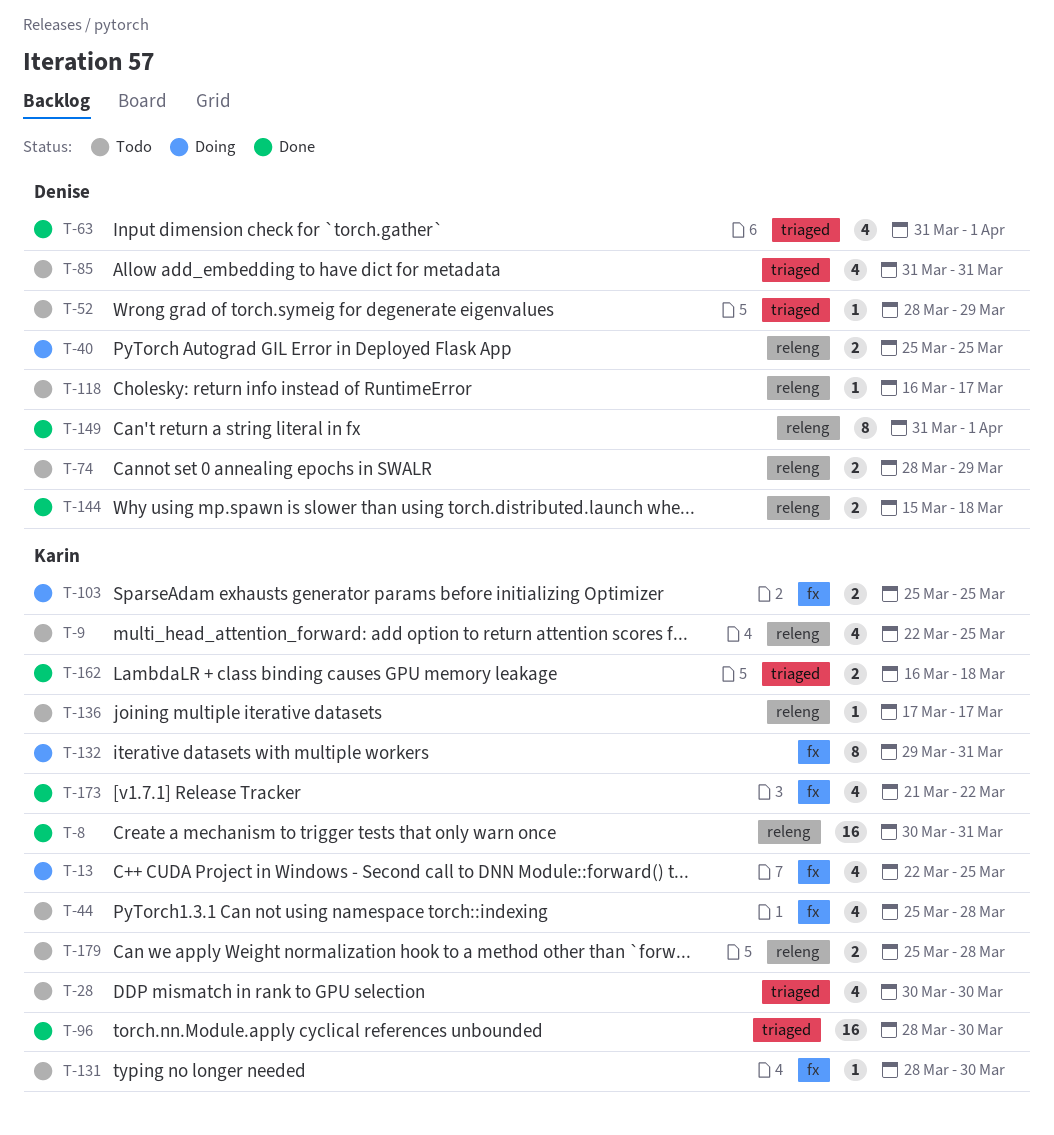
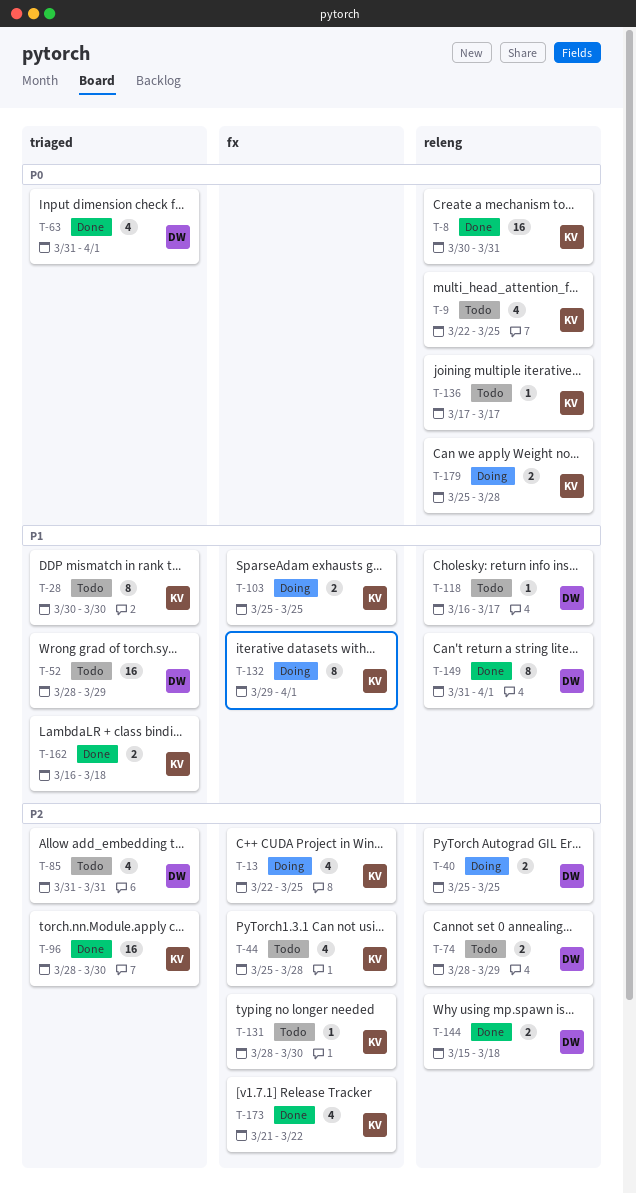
T-28, estimate: 4 -> 8
T-52, estimate: 1 -> 16
T-132, due: Mar 31 -> Apr 1
T-179, status: Todo -> Doing

